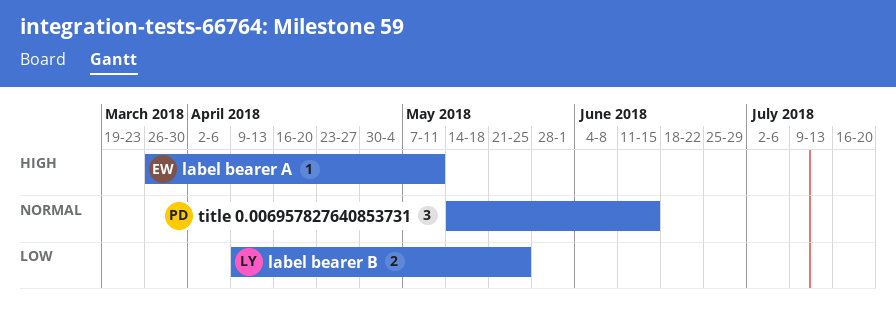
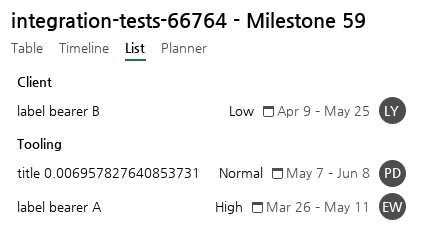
title 0.006957827640853731, start: May 14 -> May 7
title 0.006957827640853731, due: Jun 15 -> Jun 8

